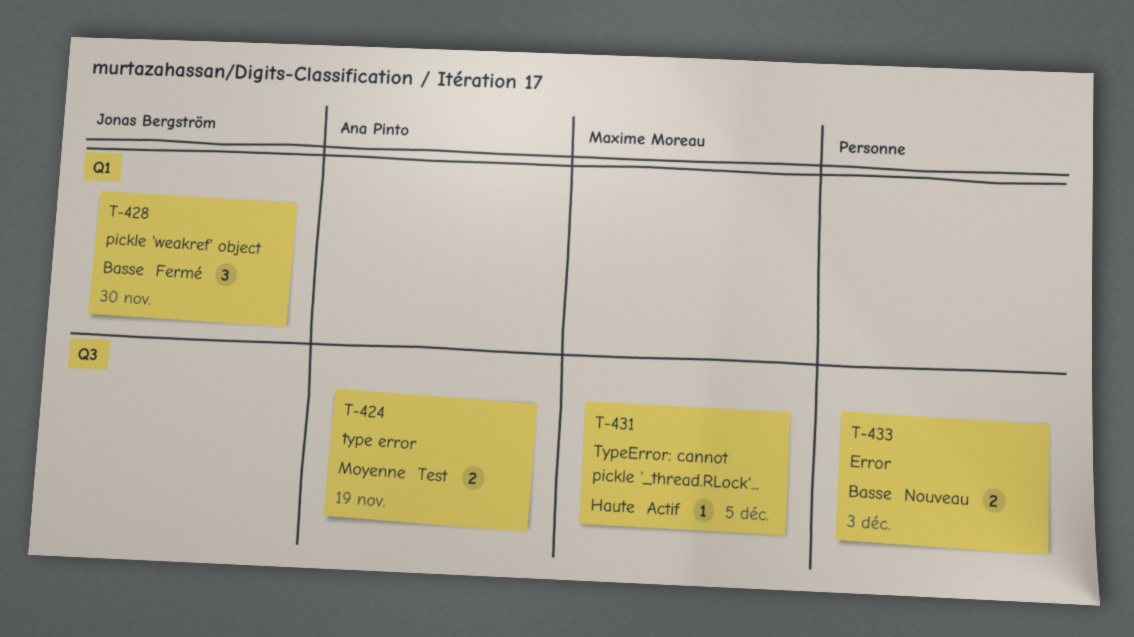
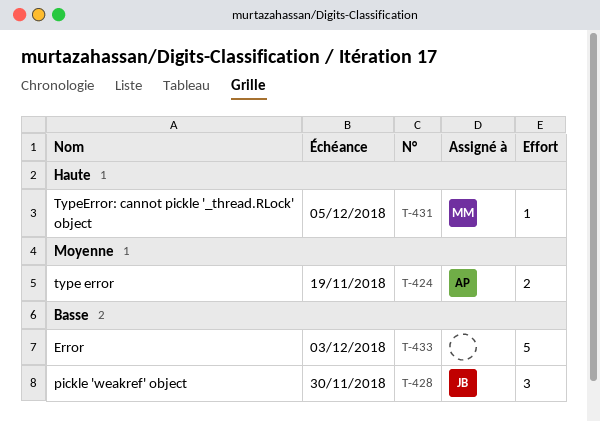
T-433, estimate: 2 -> 5

